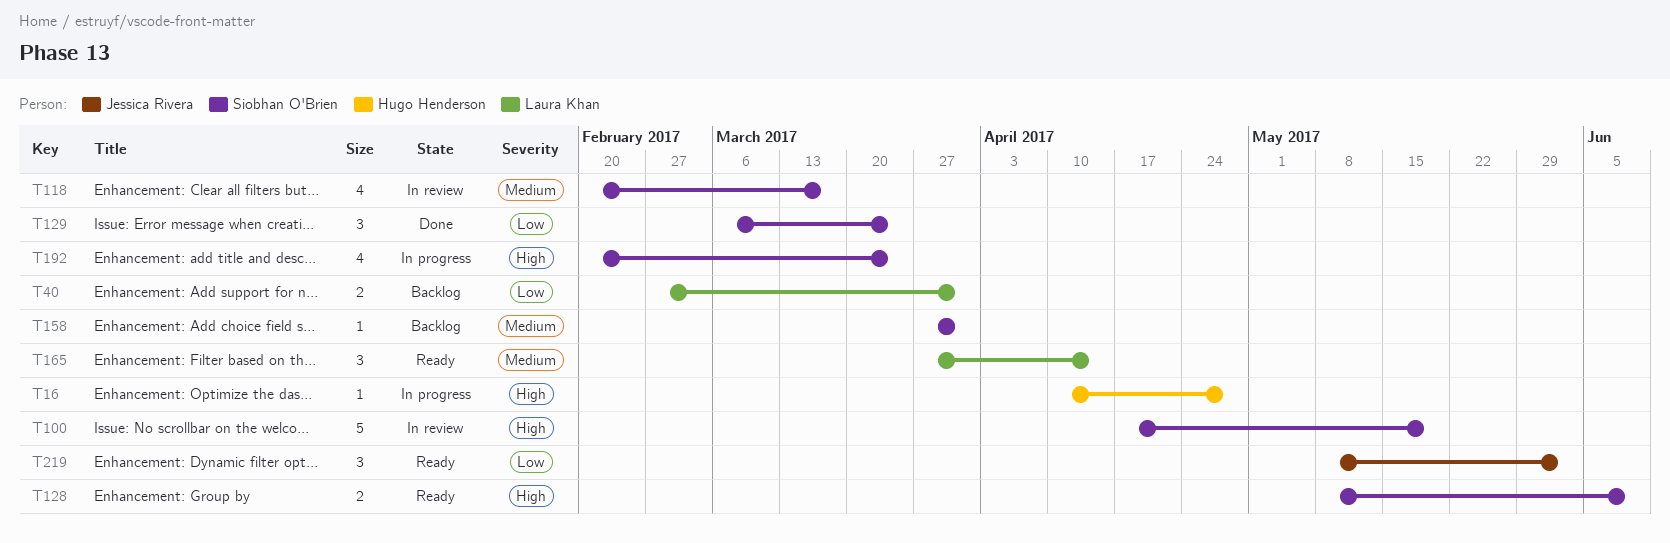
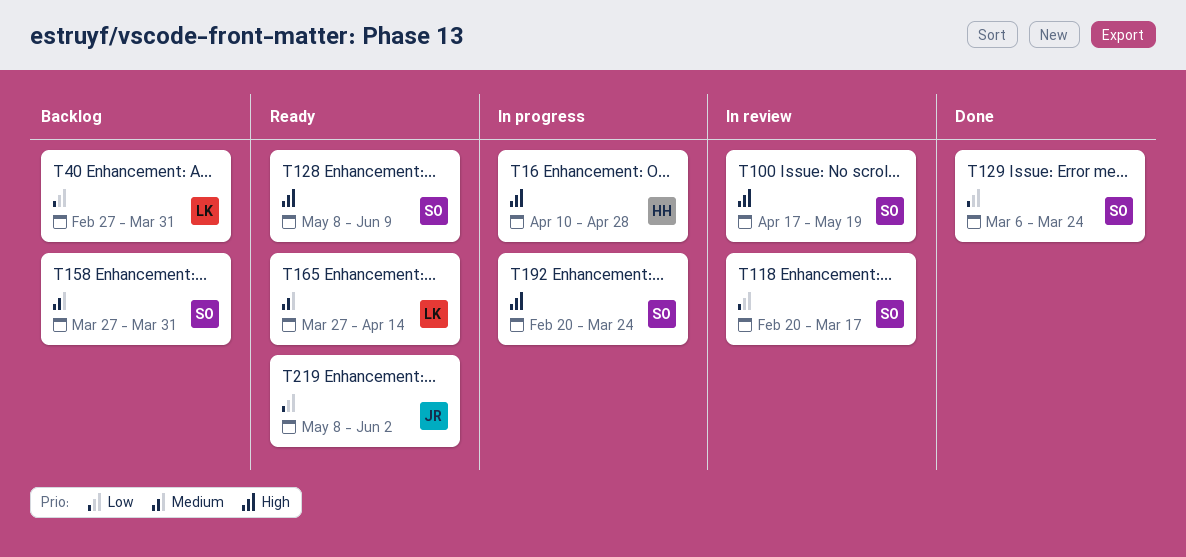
T118, priority: Medium -> Low

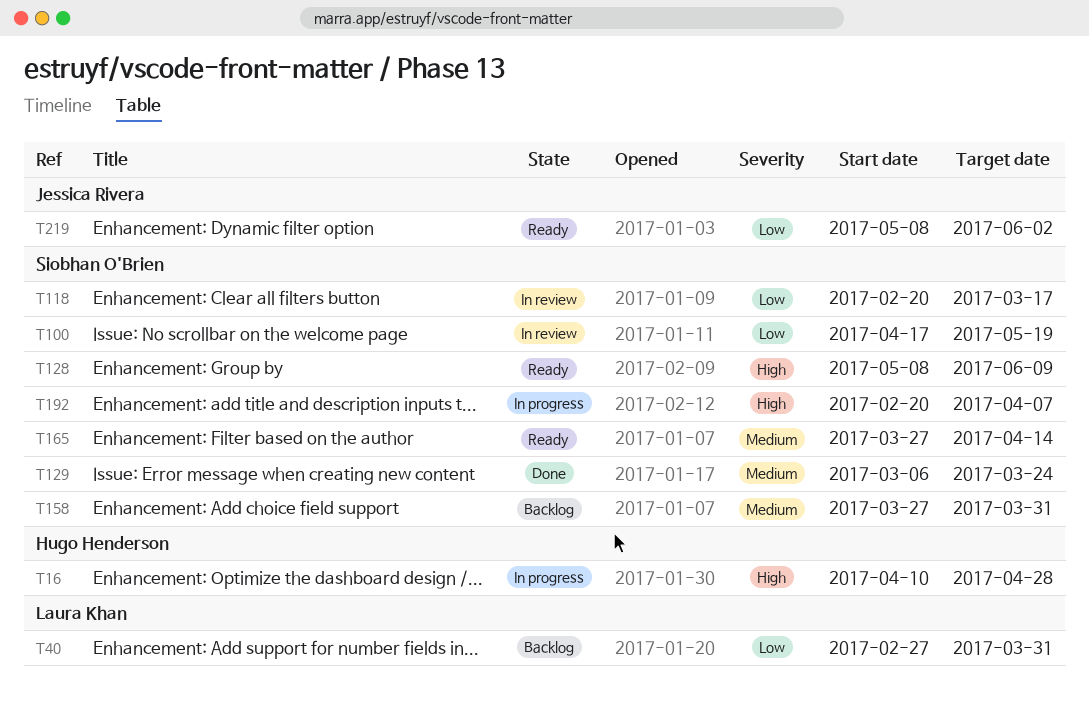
T100, priority: High -> Low
T129, priority: Low -> Medium
T165, owner: Laura Khan -> Siobhan O'Brien
T192, due: Mar 24 -> Apr 7

